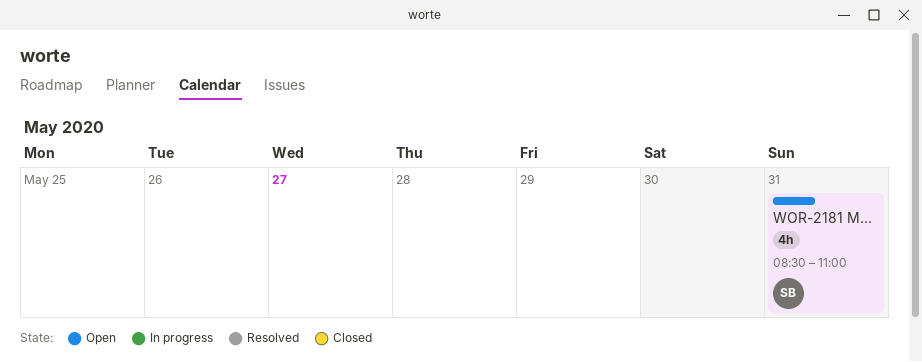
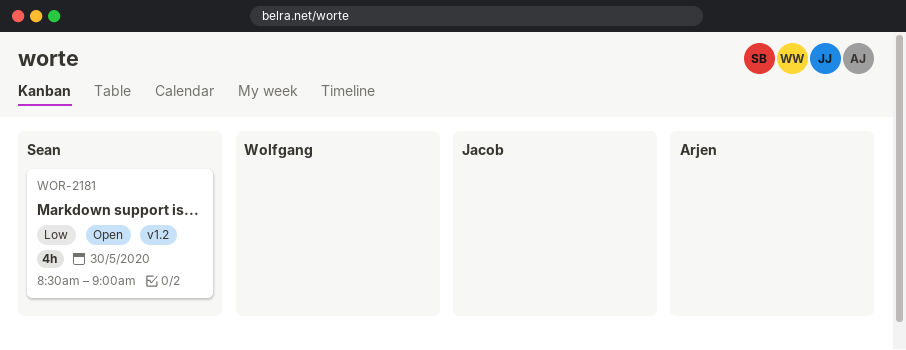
WOR-2181, day: May 31 -> May 30
WOR-2181, ends: 11:00 -> 09:00

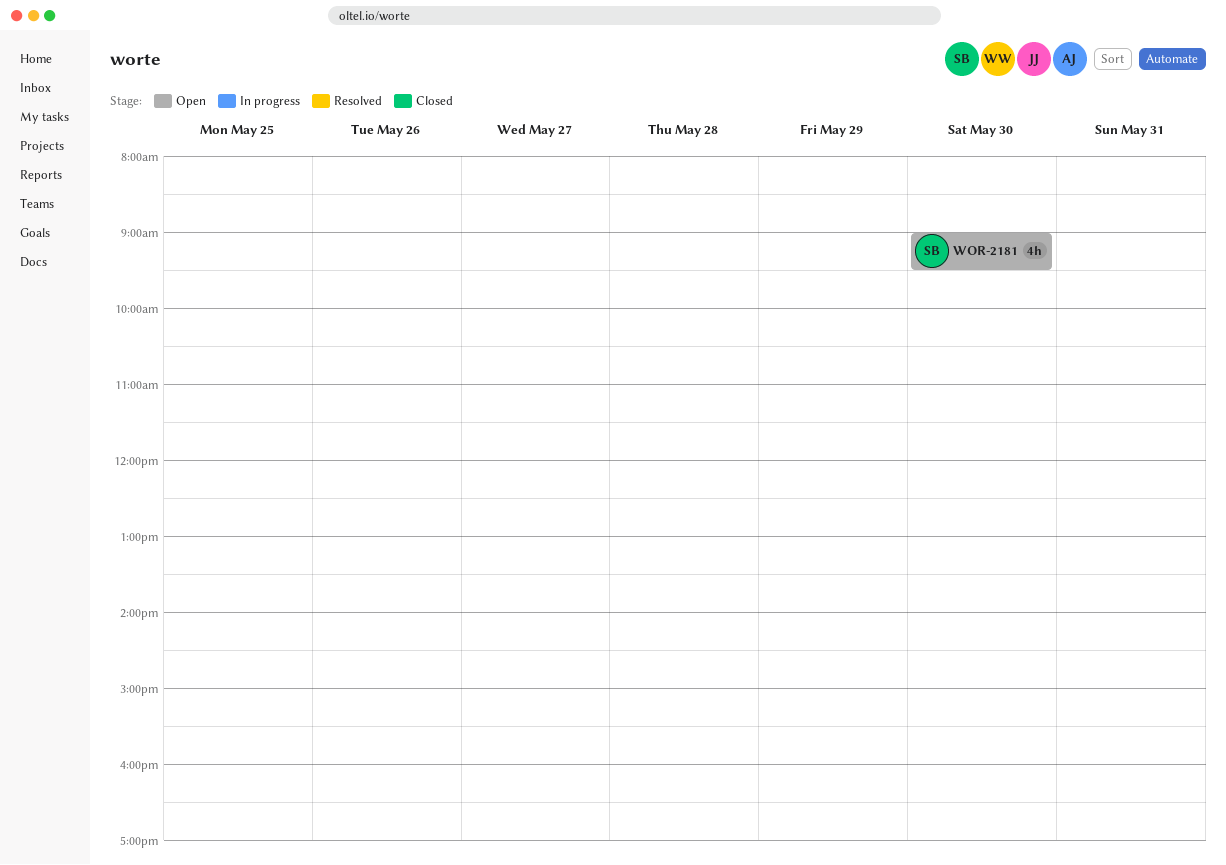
WOR-2181, begins: 08:30 -> 09:00
WOR-2181, ends: 09:00 -> 09:30

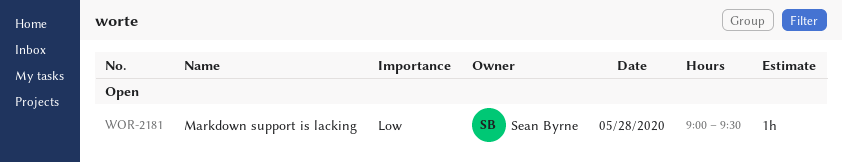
WOR-2181, estimate: 4h -> 1h
WOR-2181, day: May 30 -> May 28

